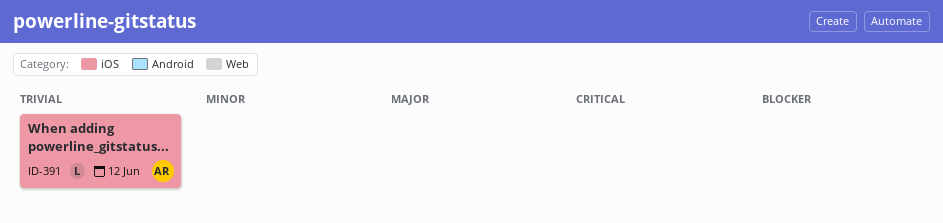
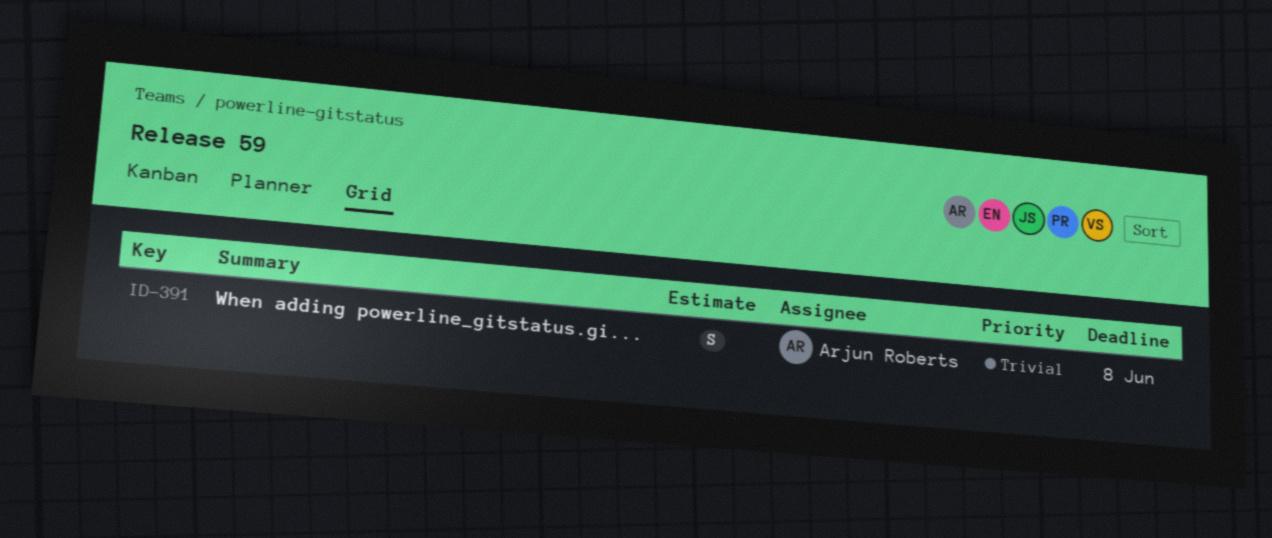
ID-391, estimate: L -> S
ID-391, due: Jun 12 -> Jun 8

